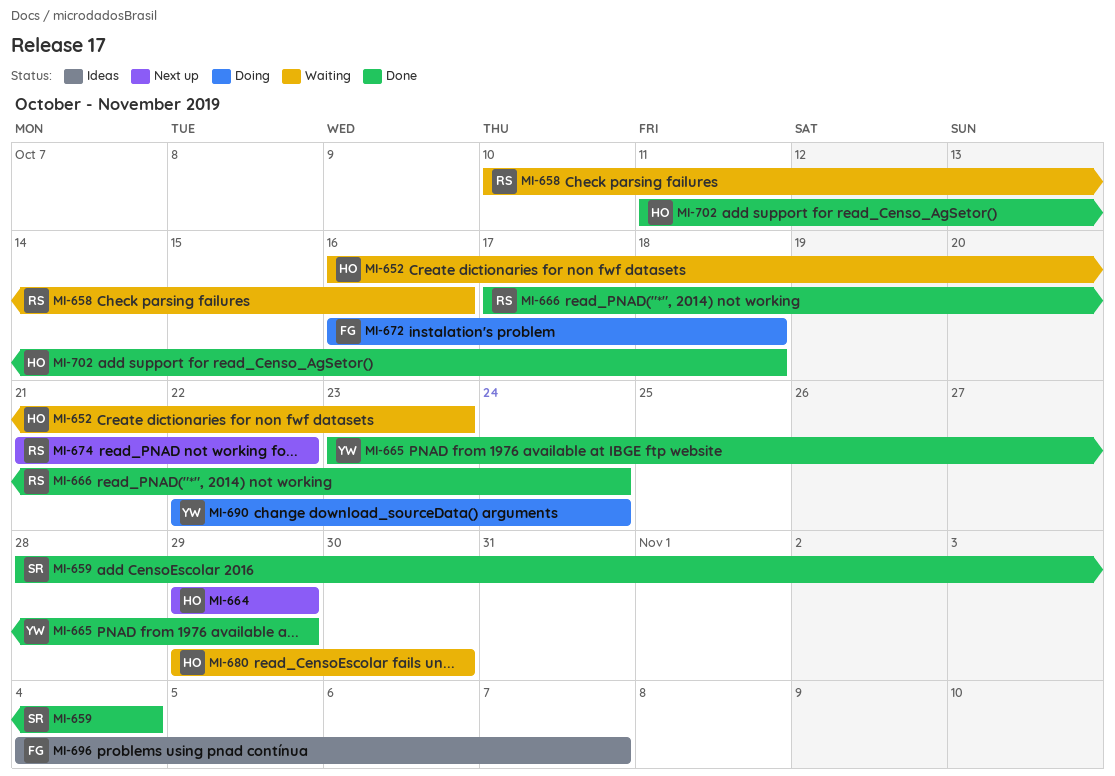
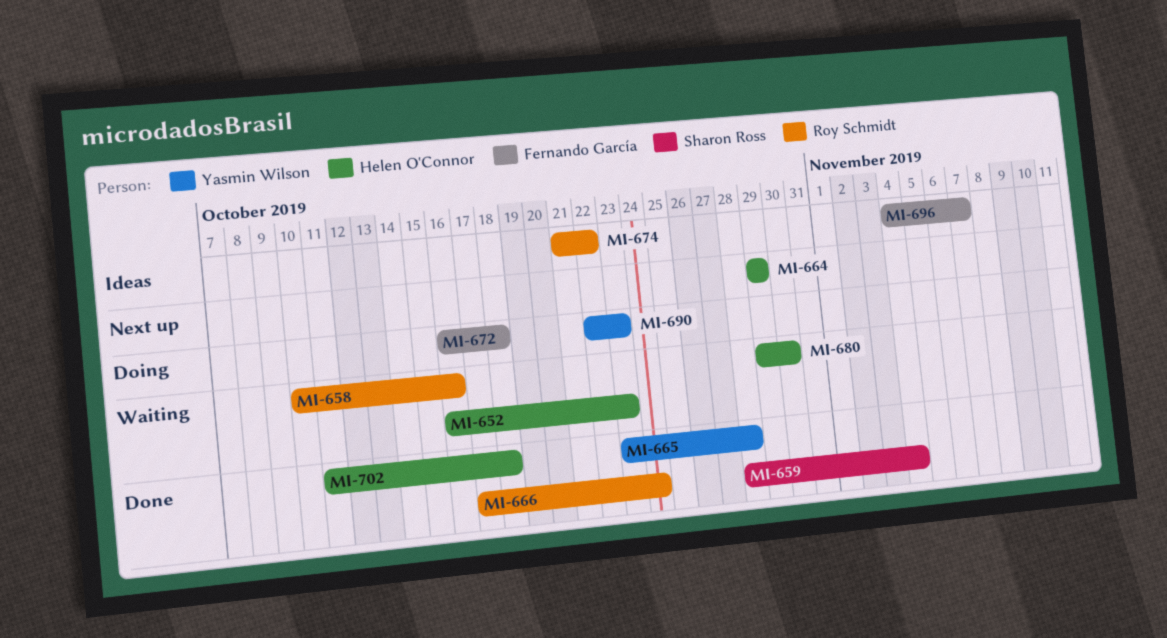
MI-665, due: Oct 29 -> Oct 28
MI-674, status: Next up -> Ideas
MI-690, due: Oct 24 -> Oct 23

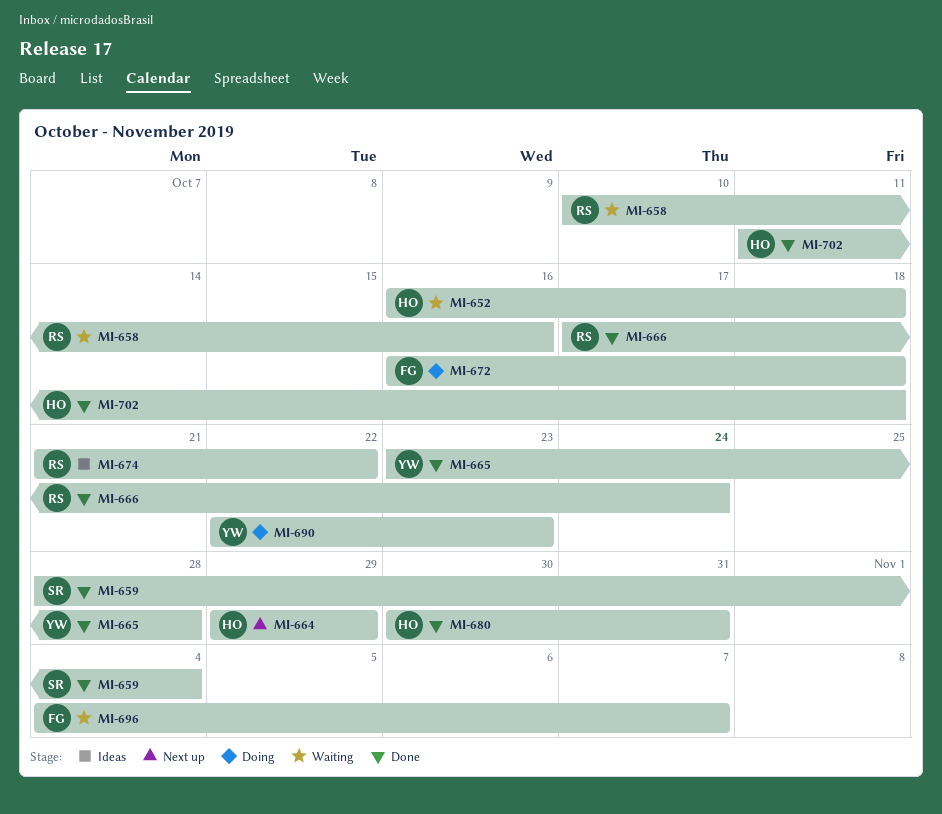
MI-652, due: Oct 23 -> Oct 18
MI-680, status: Waiting -> Done
MI-680, start: Oct 29 -> Oct 30
MI-680, due: Oct 30 -> Oct 31
MI-696, status: Ideas -> Waiting

